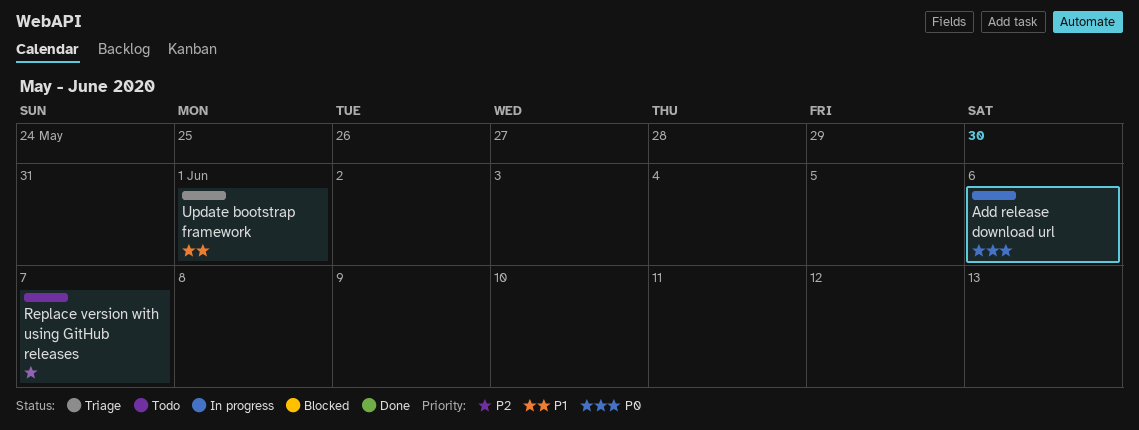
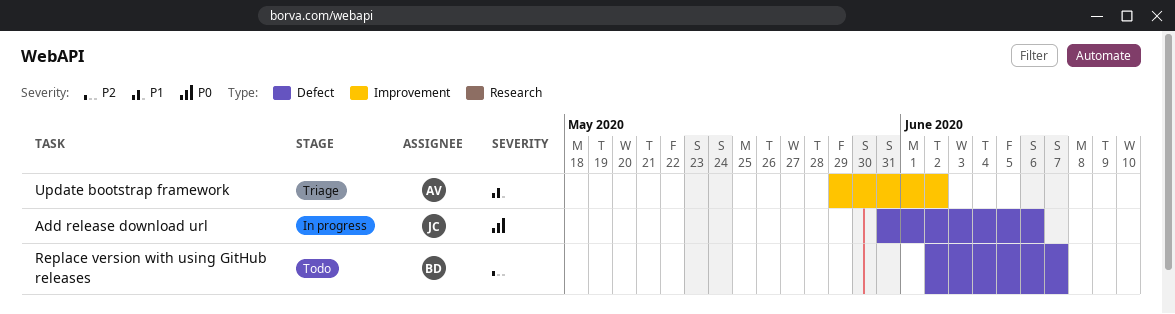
Update bootstrap framework, due: Jun 1 -> Jun 2

